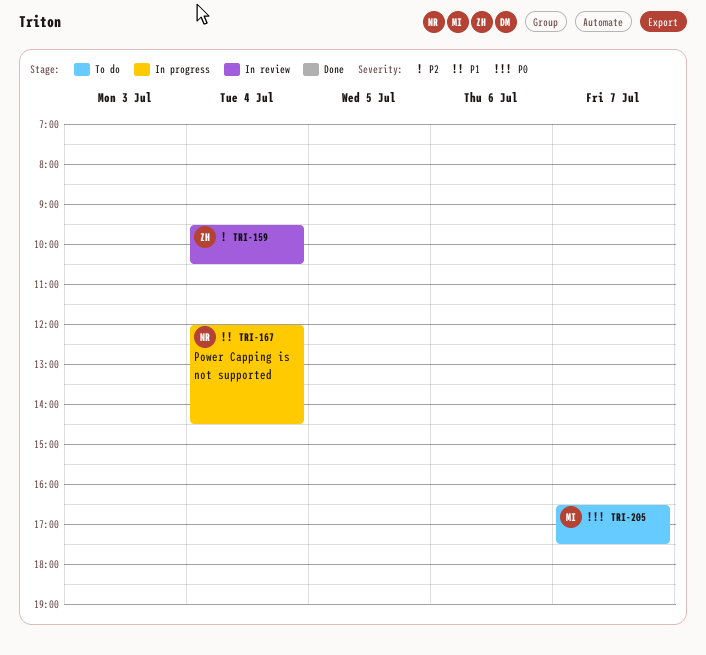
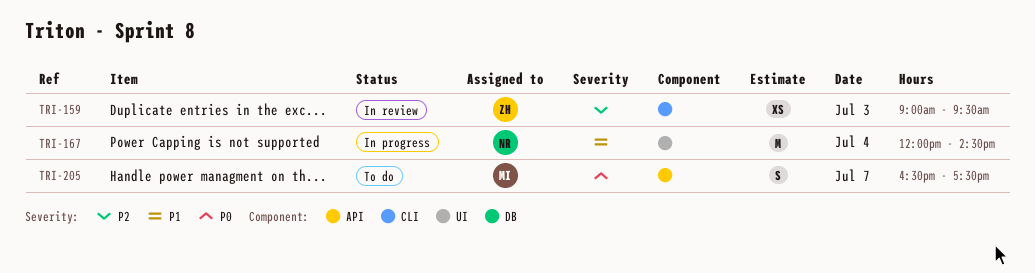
TRI-159, day: Jul 4 -> Jul 3
TRI-159, begins: 09:30 -> 09:00
TRI-159, ends: 10:30 -> 09:30

